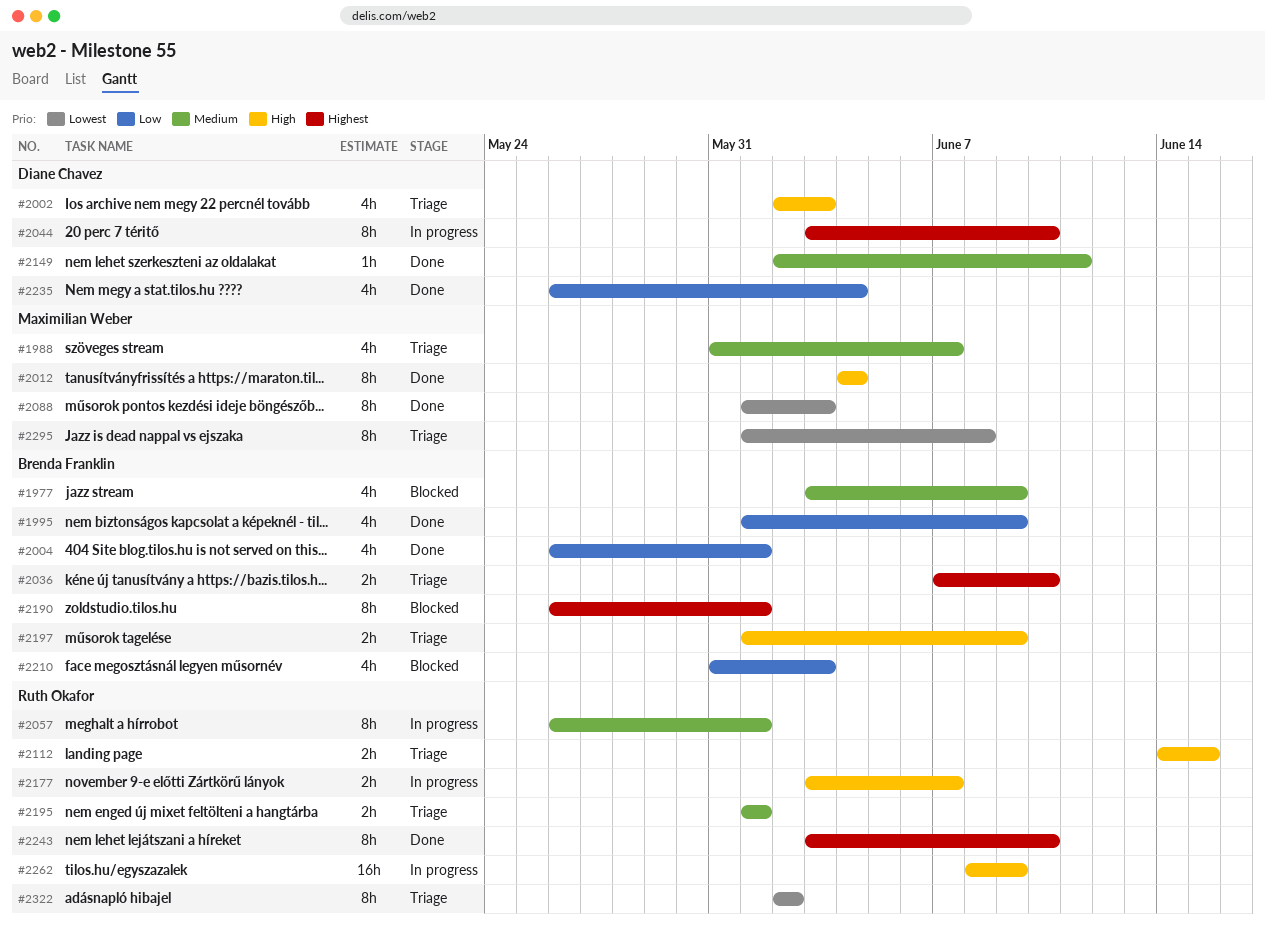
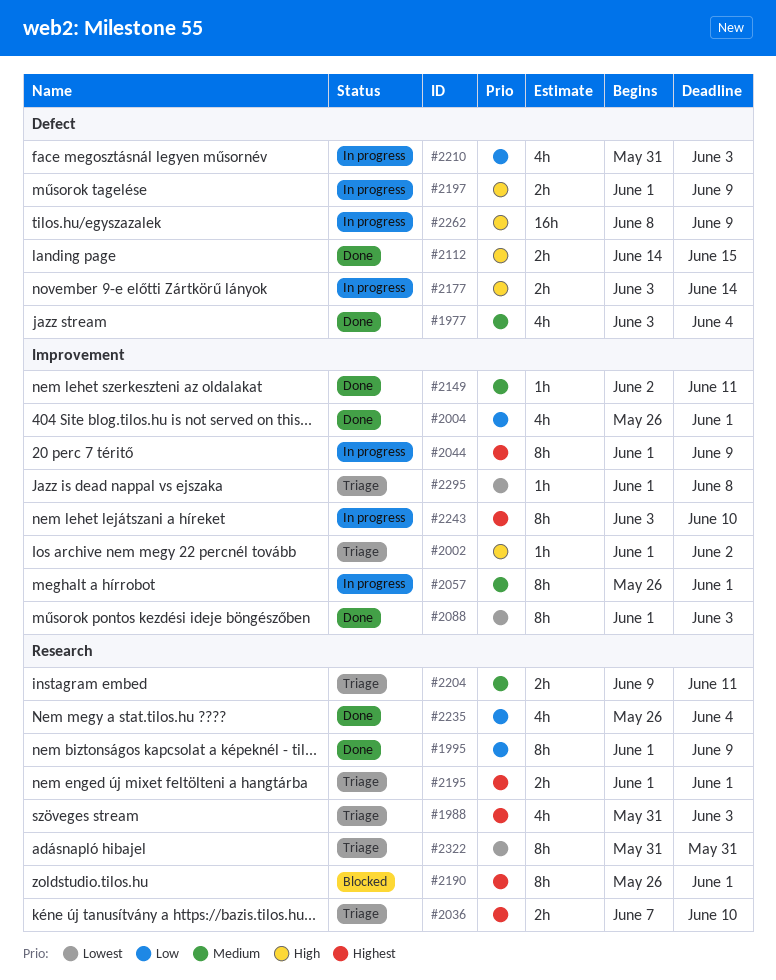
#1977, status: Blocked -> Done
#1977, due: Jun 9 -> Jun 4
#1988, priority: Medium -> Highest
#1988, due: Jun 7 -> Jun 3
#1995, estimate: 4h -> 8h
#2002, estimate: 4h -> 1h
#2002, start: Jun 2 -> Jun 1
#2002, due: Jun 3 -> Jun 2
#2012: present -> none
#2044, start: Jun 3 -> Jun 1
#2044, due: Jun 10 -> Jun 9
#2112, status: Triage -> Done
#2177, due: Jun 7 -> Jun 14
#2195, priority: Medium -> Highest
#2197, status: Triage -> In progress
#2204: none -> present
#2210, status: Blocked -> In progress
#2243, status: Done -> In progress
#2295, estimate: 8h -> 1h
#2322, start: Jun 2 -> May 31
#2322, due: Jun 2 -> May 31

